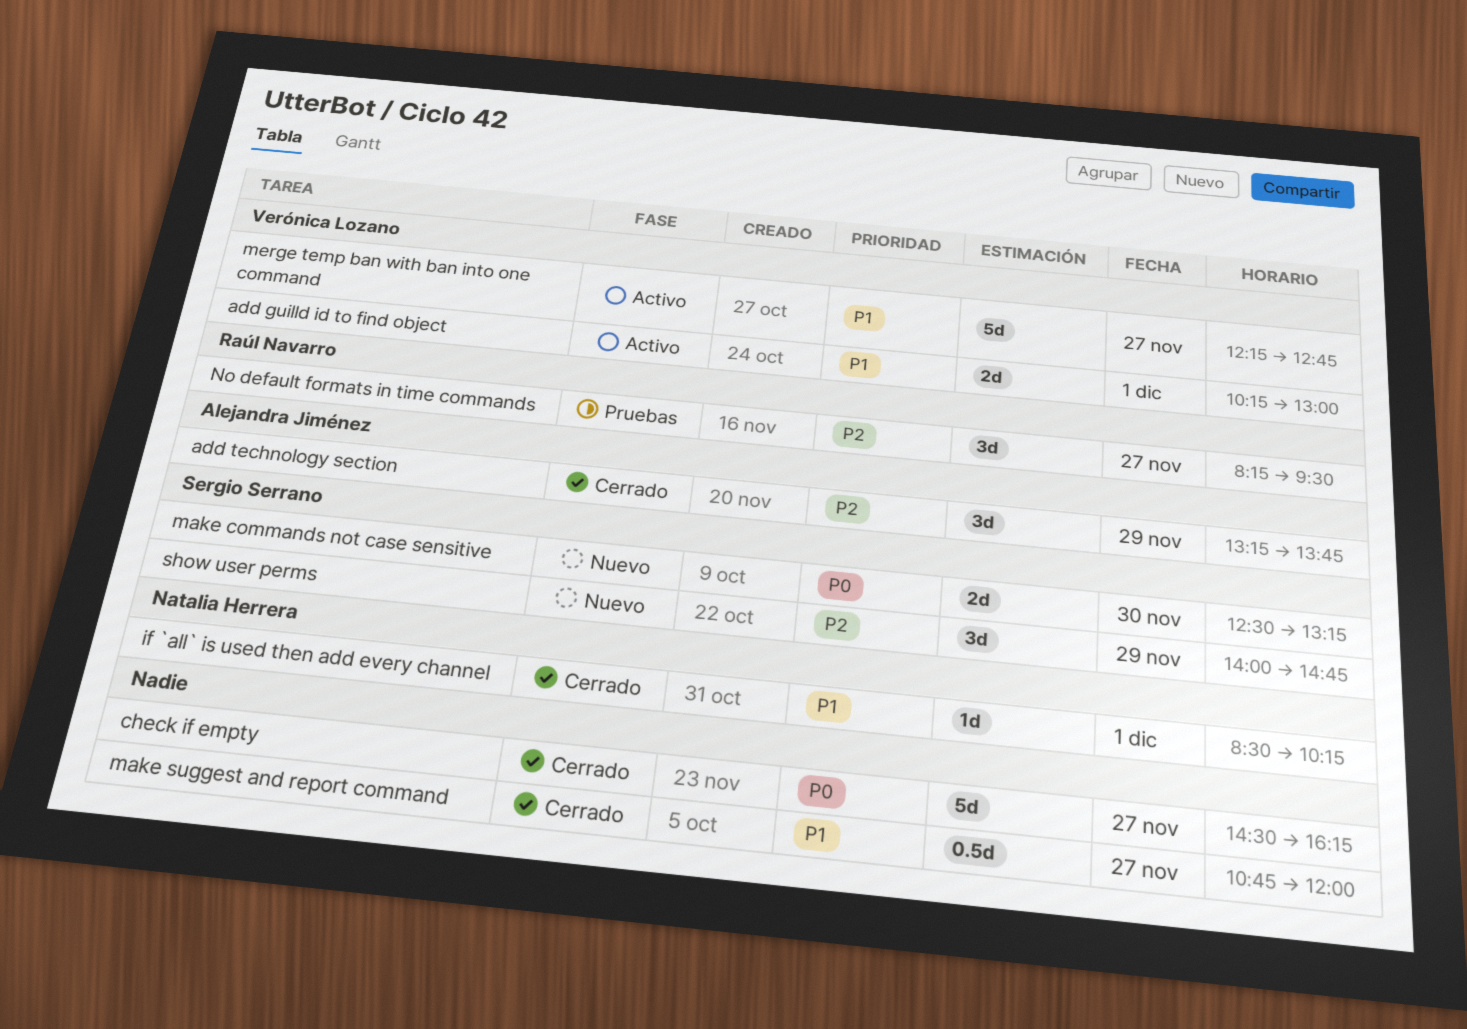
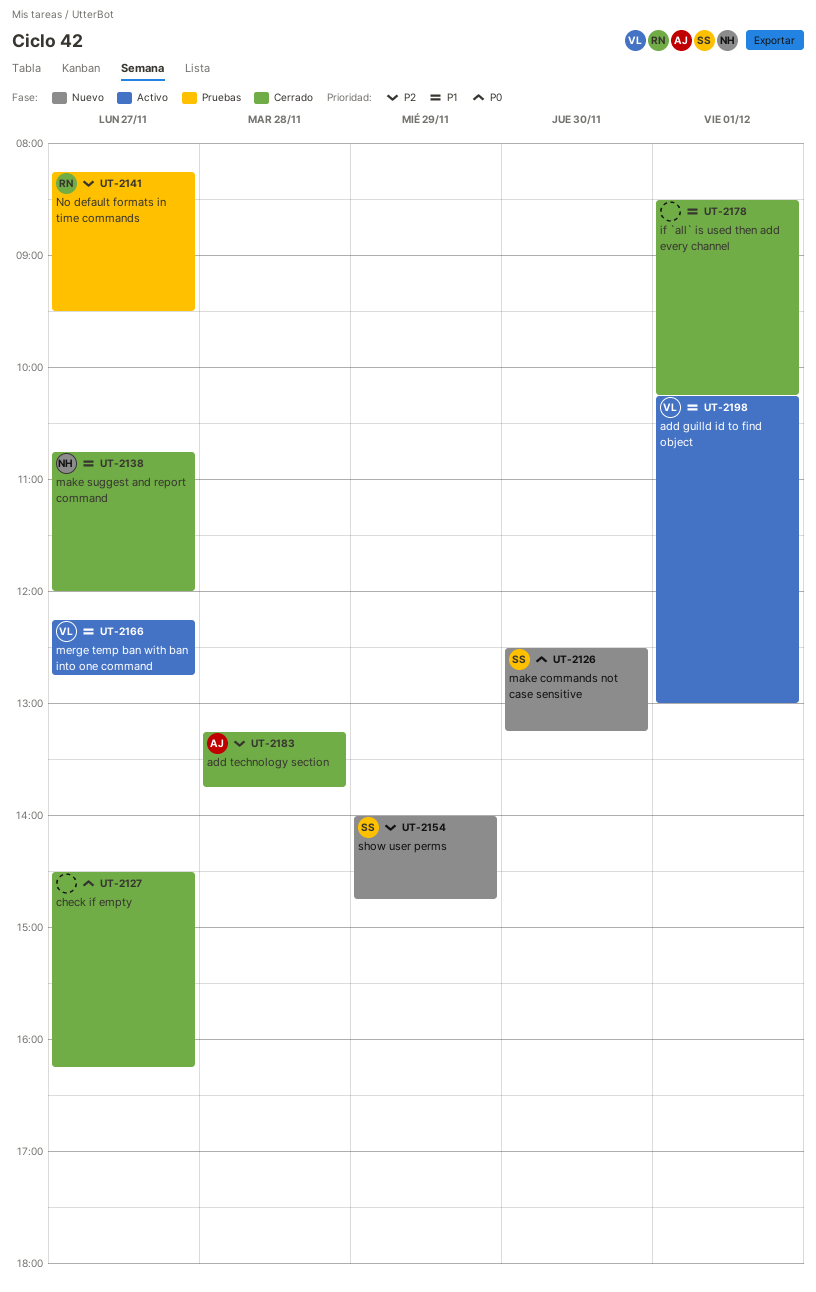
add technology section, day: Nov 29 -> Nov 28
if `all` is used then add every channel, owner: Natalia Herrera -> none
make suggest and report command, owner: none -> Natalia Herrera

